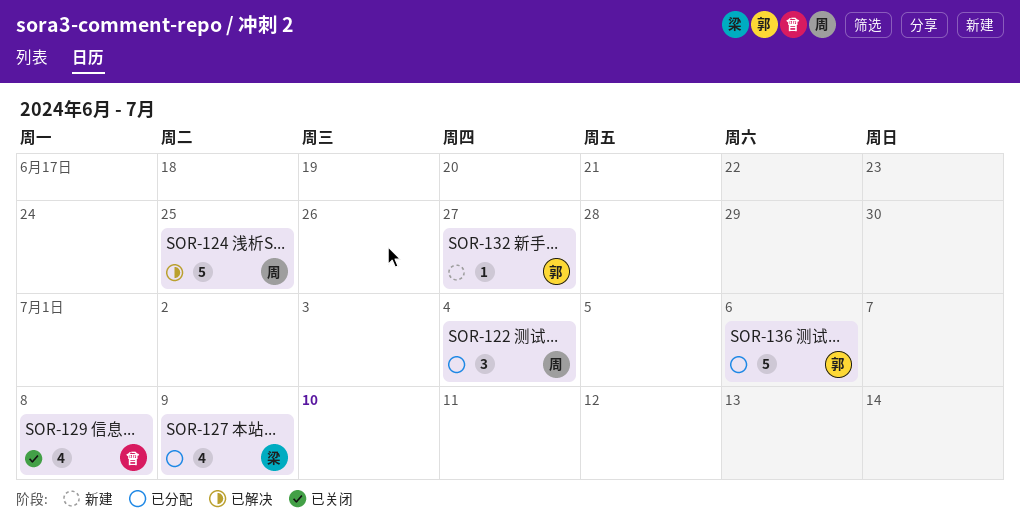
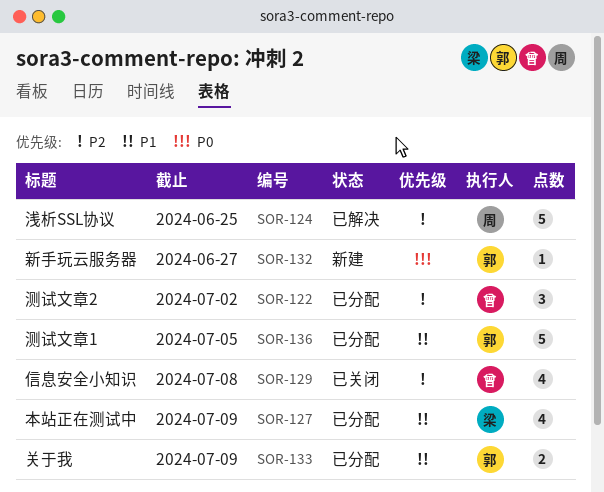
SOR-122, owner: 周 -> 曾
SOR-122, due: Jul 4 -> Jul 2
SOR-133: none -> present
SOR-136, due: Jul 6 -> Jul 5

